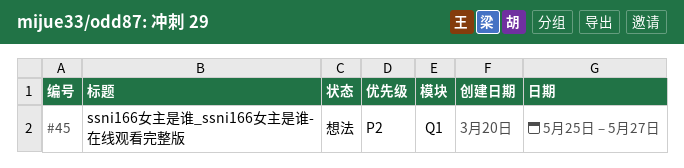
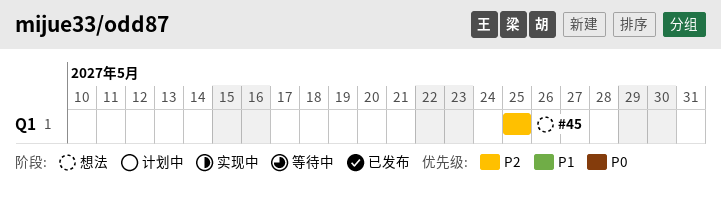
#45, due: May 27 -> May 25

